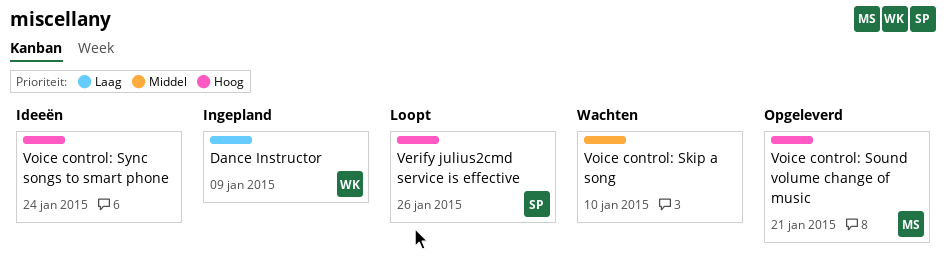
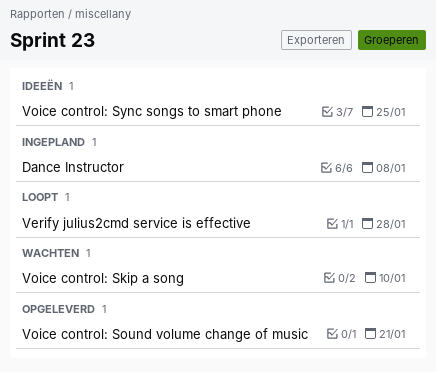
Dance Instructor, due: Jan 9 -> Jan 8
Verify julius2cmd service is effective, due: Jan 26 -> Jan 28
Voice control: Sync songs to smart phone, due: Jan 24 -> Jan 25

